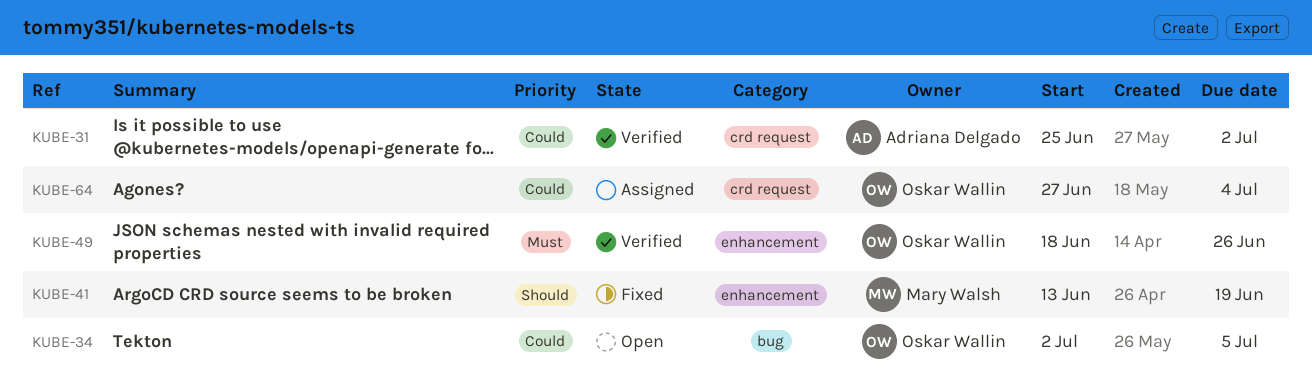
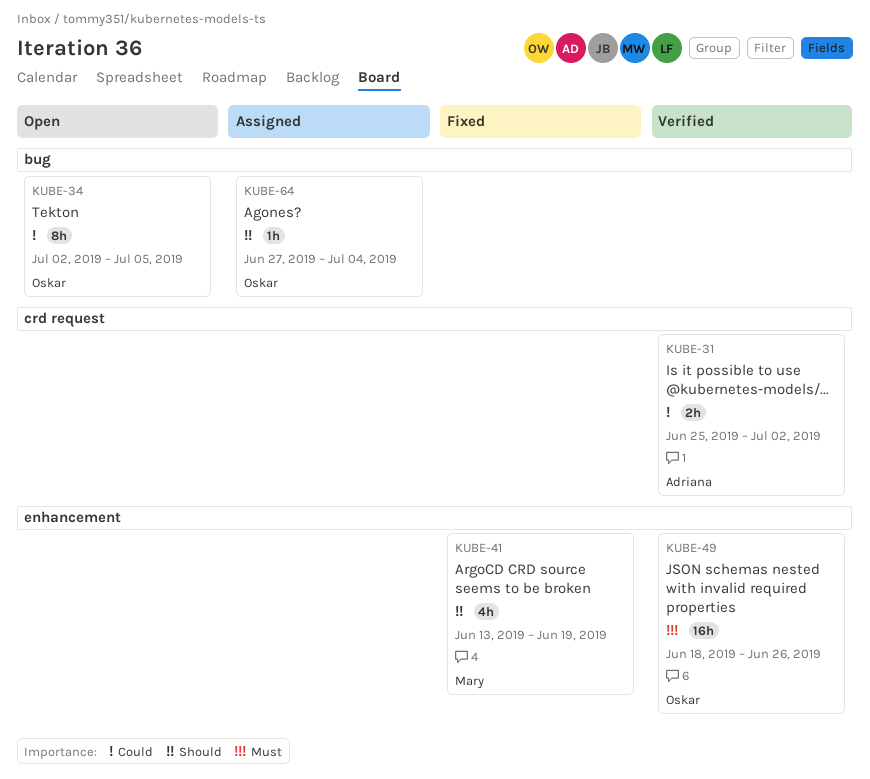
KUBE-64, priority: Could -> Should
KUBE-64, label: crd request -> bug

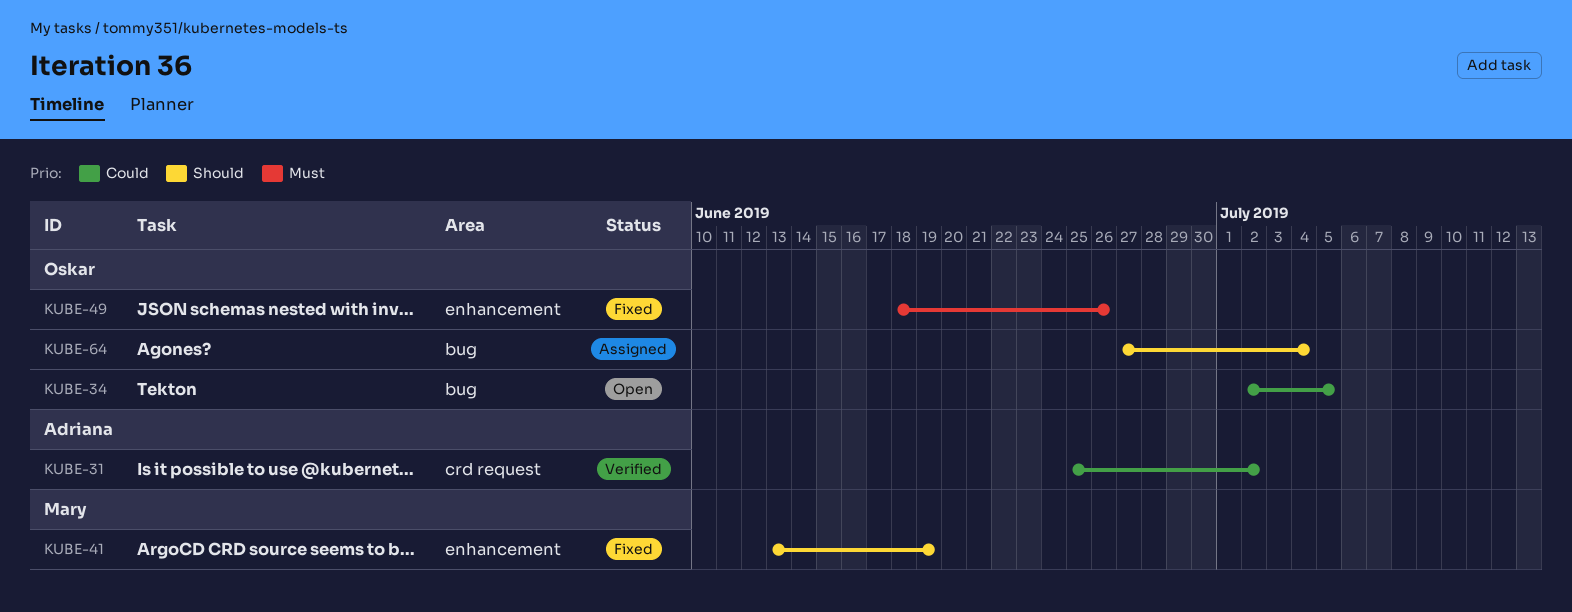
KUBE-49, status: Verified -> Fixed

